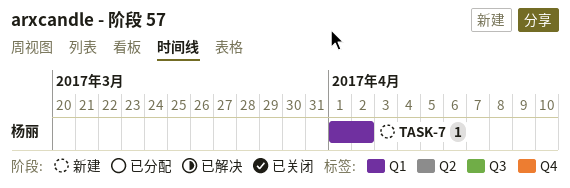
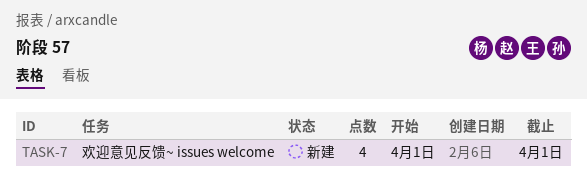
TASK-7, estimate: 1 -> 4
TASK-7, due: Apr 2 -> Apr 1

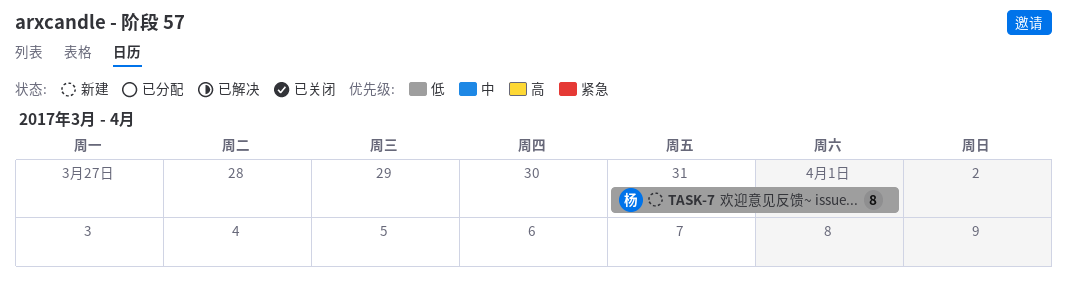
TASK-7, estimate: 4 -> 8
TASK-7, start: Apr 1 -> Mar 31

